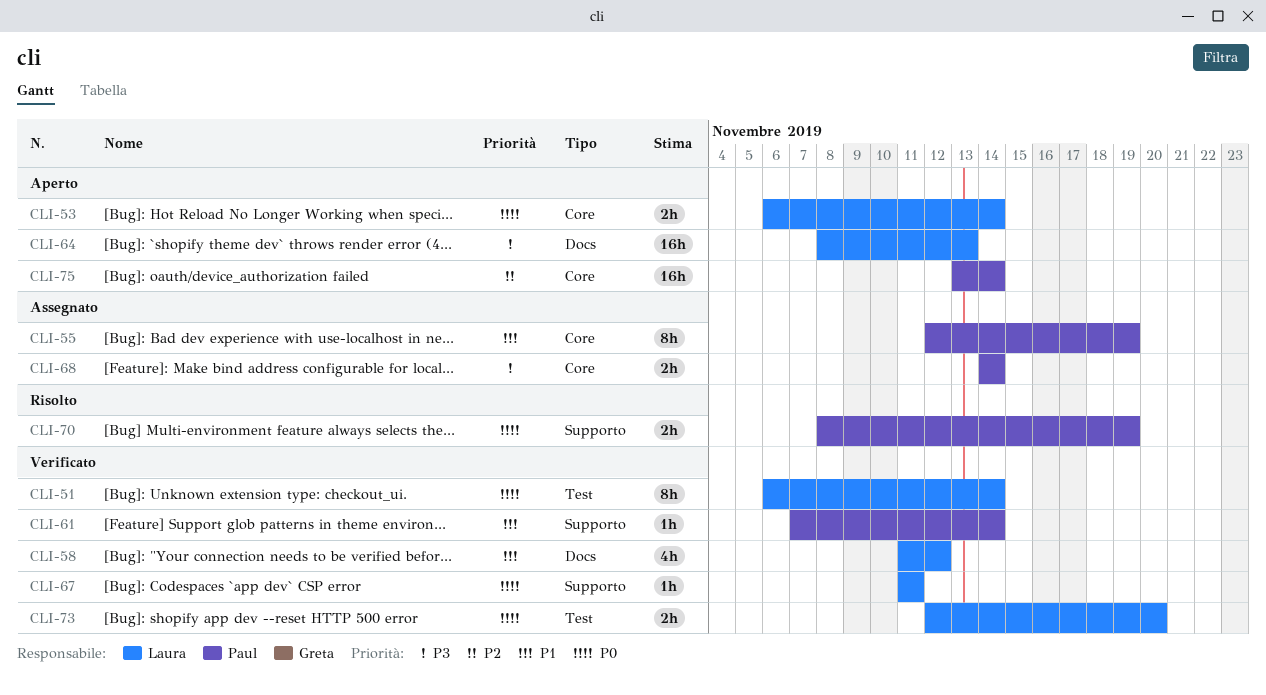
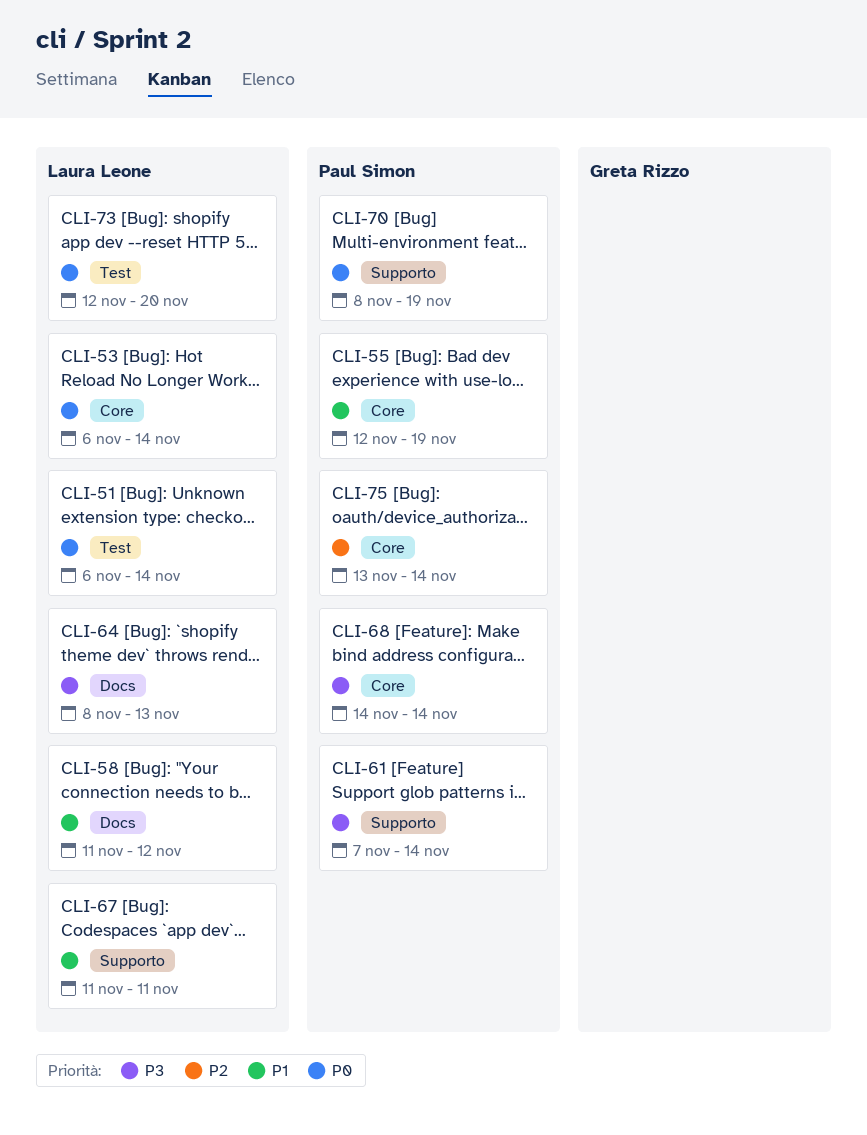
CLI-61, priority: P1 -> P3
CLI-67, priority: P0 -> P1

